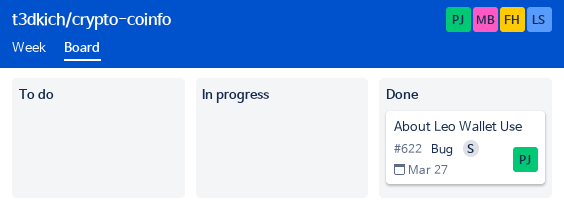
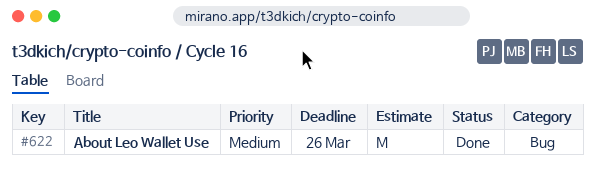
#622, estimate: S -> M
#622, due: Mar 27 -> Mar 26

